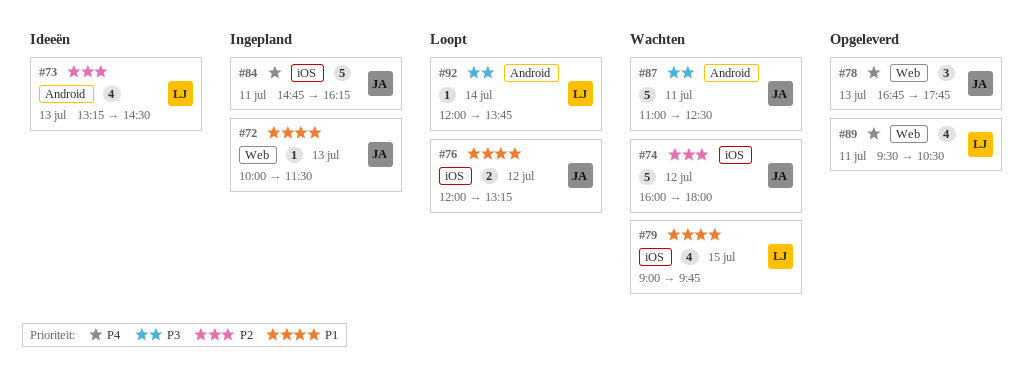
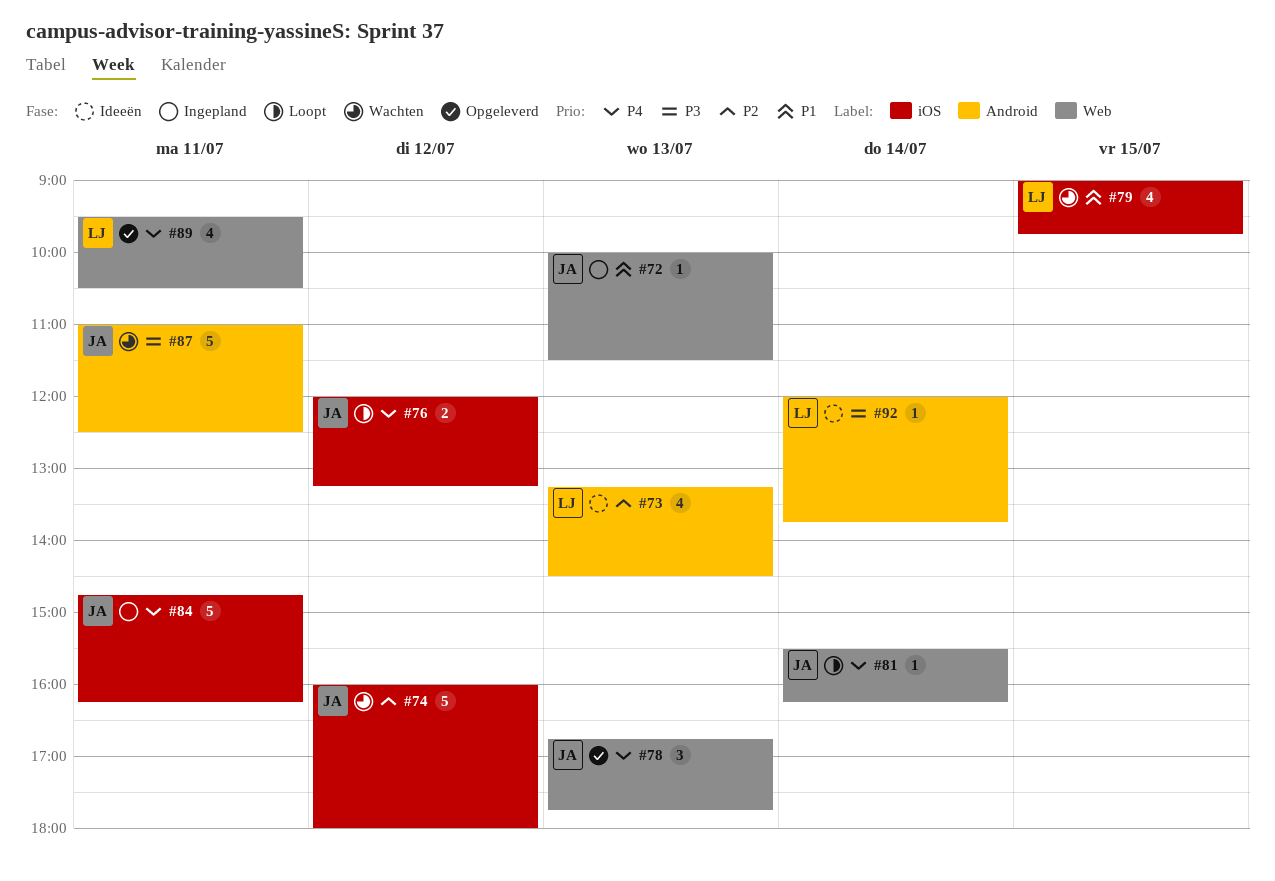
#76, priority: P1 -> P4
#81: none -> present
#92, status: Loopt -> Ideeën

